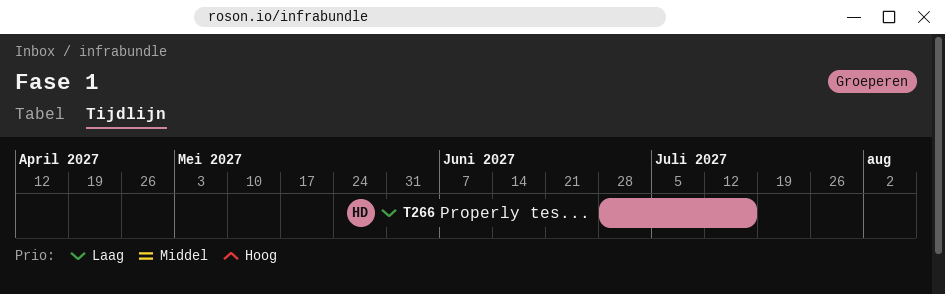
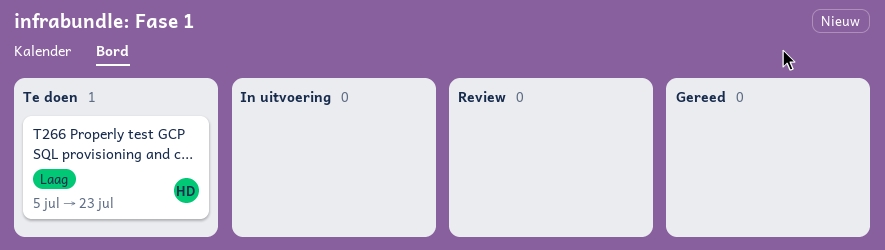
T266, start: Jun 28 -> Jul 5
T266, due: Jul 16 -> Jul 23

